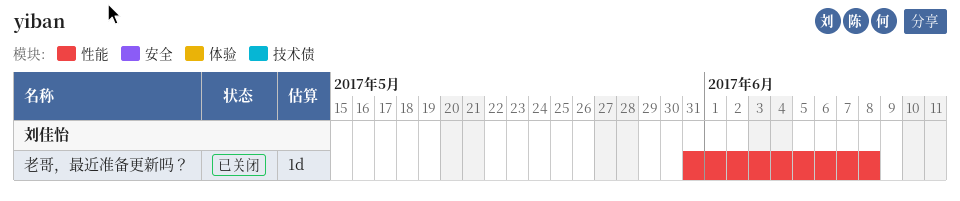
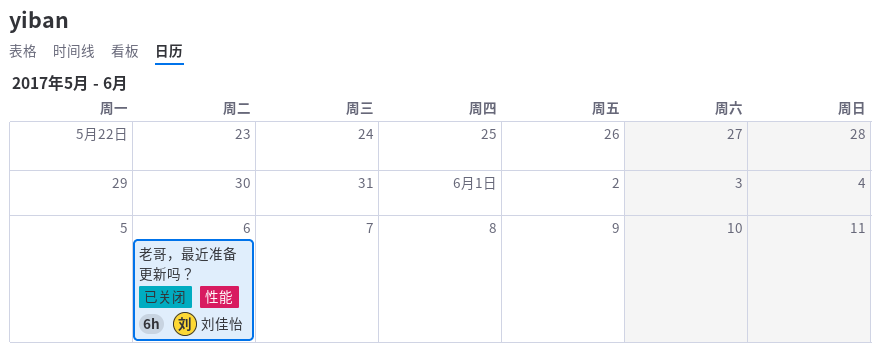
老哥，最近准备更新吗？, estimate: 1d -> 6h
老哥，最近准备更新吗？, due: Jun 8 -> Jun 6

